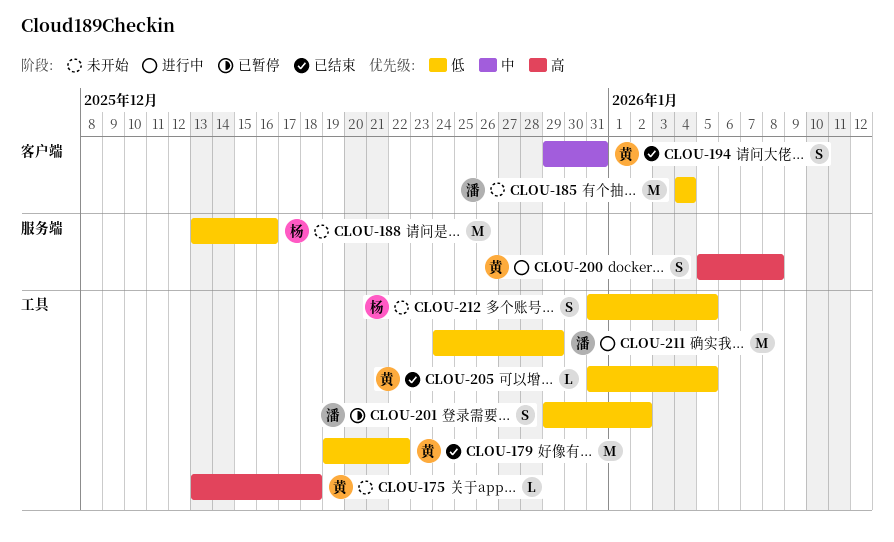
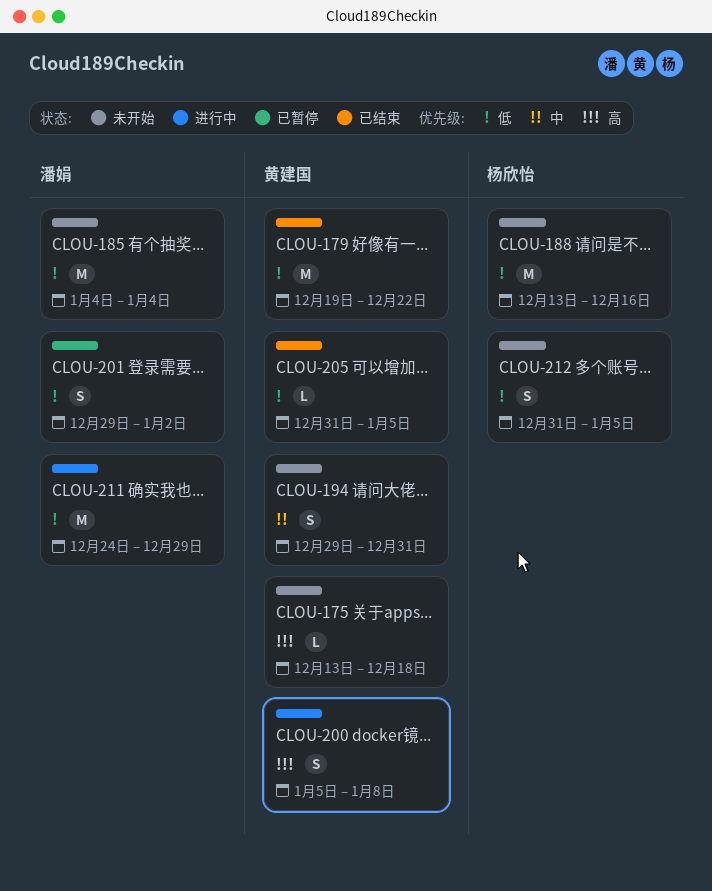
CLOU-194, status: 已结束 -> 未开始

